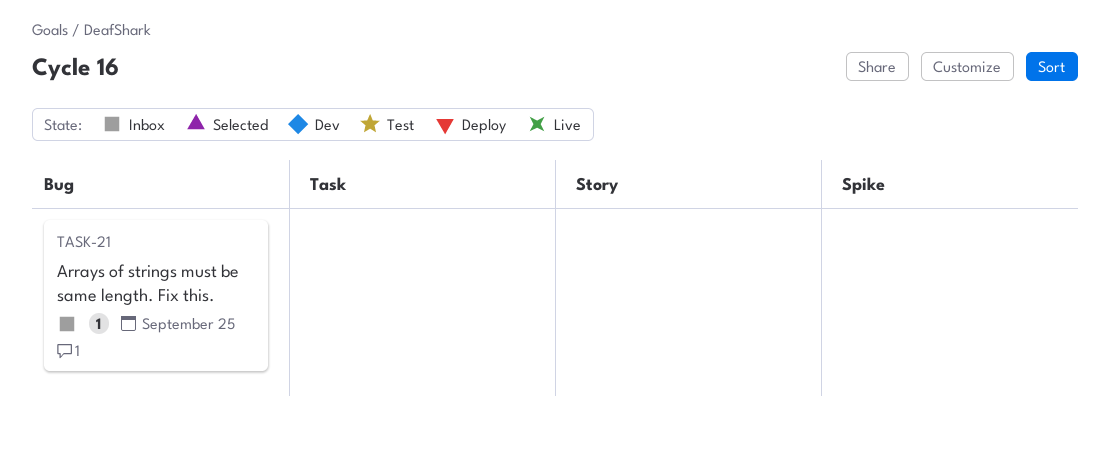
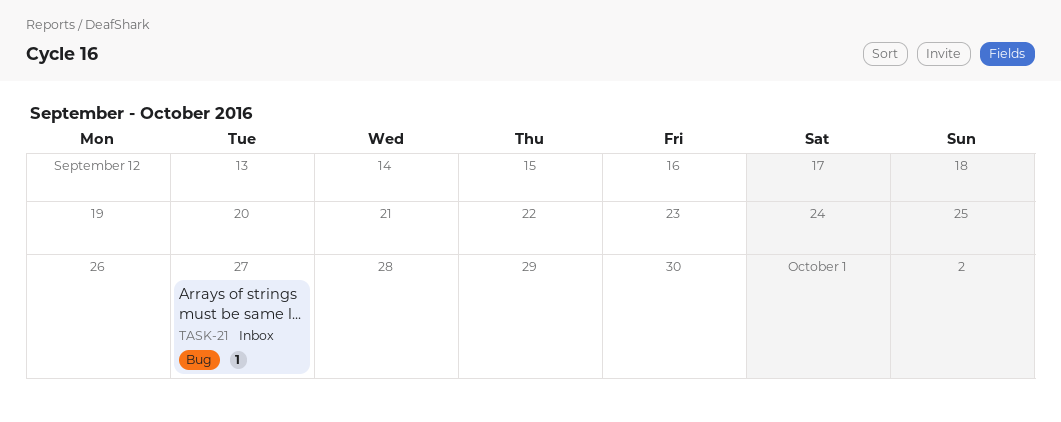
TASK-21, due: Sep 25 -> Sep 27

